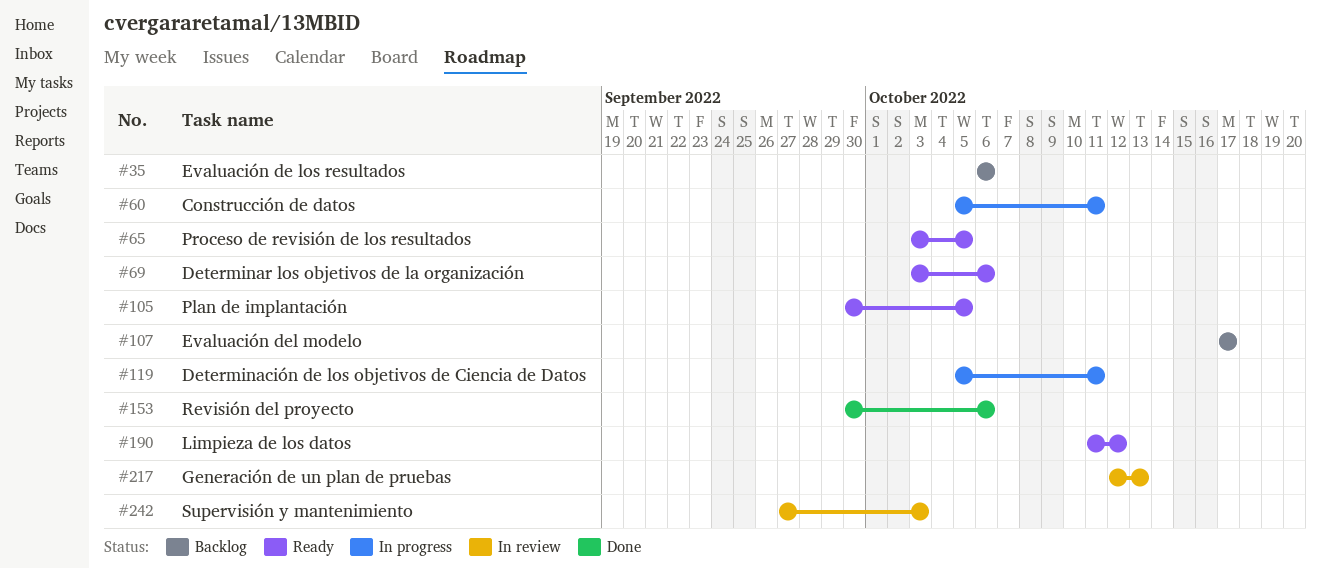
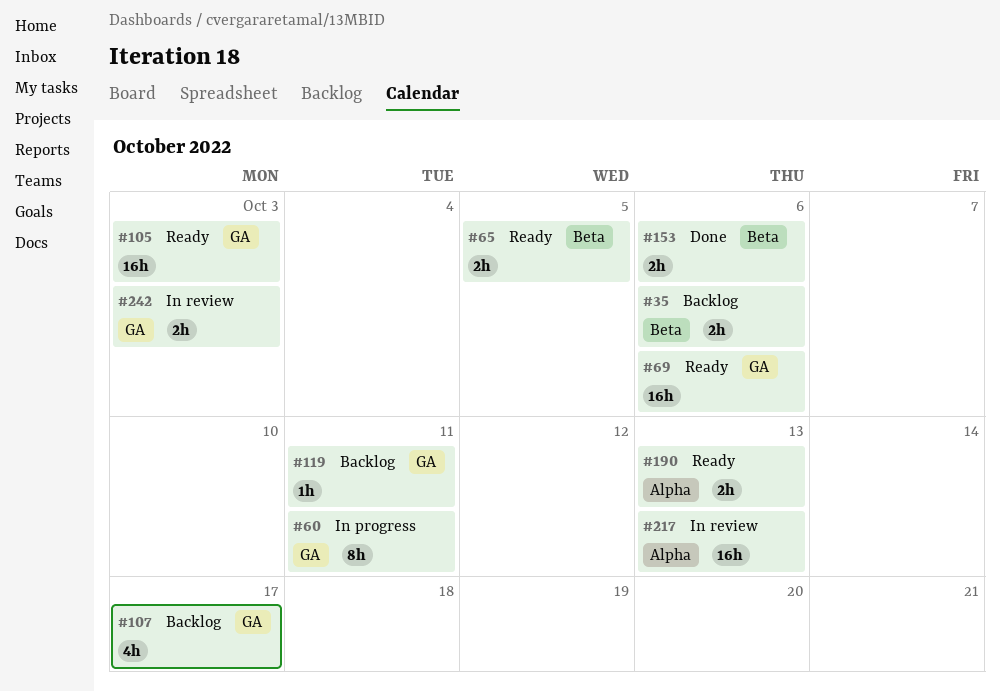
#105, due: Oct 5 -> Oct 3
#119, status: In progress -> Backlog
#190, due: Oct 12 -> Oct 13

